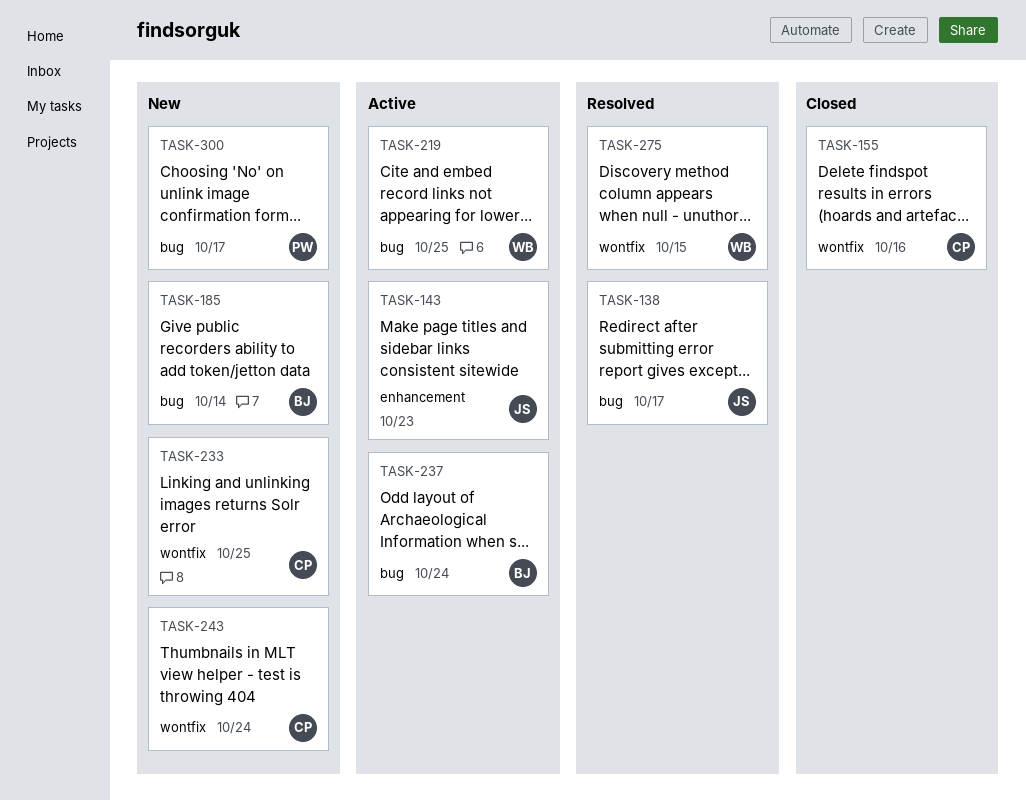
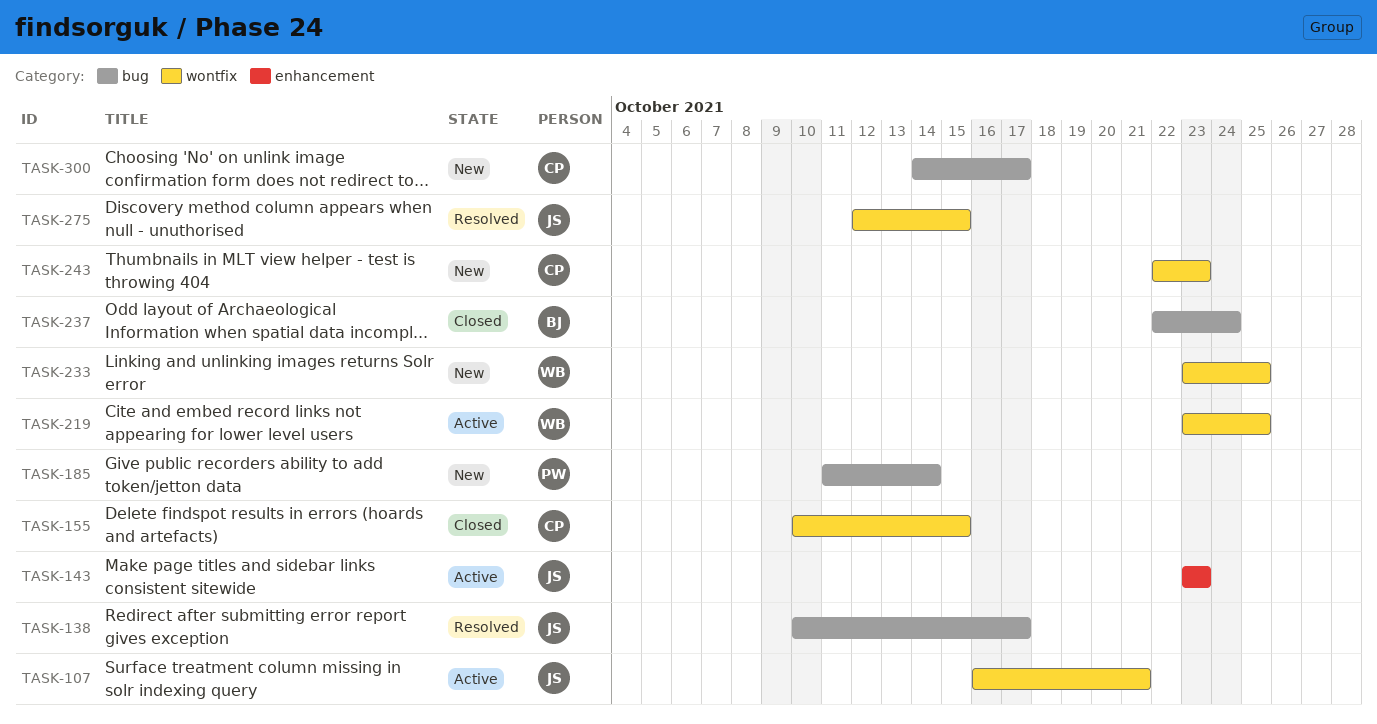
TASK-107: none -> present
TASK-155, due: Oct 16 -> Oct 15
TASK-185, owner: BJ -> PW
TASK-219, label: bug -> wontfix
TASK-233, owner: CP -> WB
TASK-237, status: Active -> Closed
TASK-243, due: Oct 24 -> Oct 23
TASK-275, owner: WB -> JS
TASK-300, owner: PW -> CP

